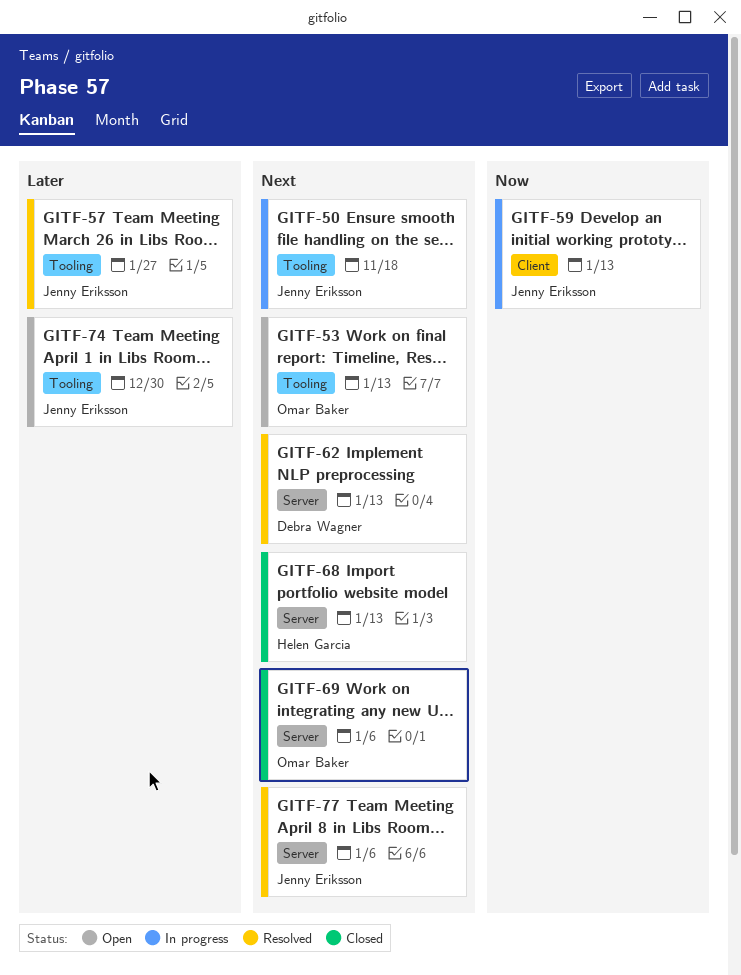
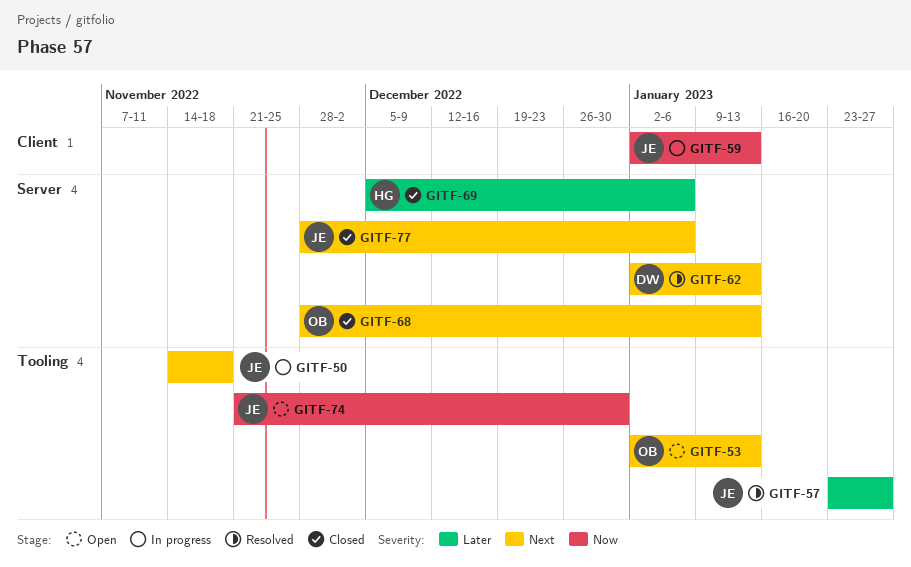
GITF-68, owner: Helen Garcia -> Omar Baker
GITF-69, owner: Omar Baker -> Helen Garcia
GITF-69, priority: Next -> Later
GITF-74, priority: Later -> Now
GITF-77, status: Resolved -> Closed

